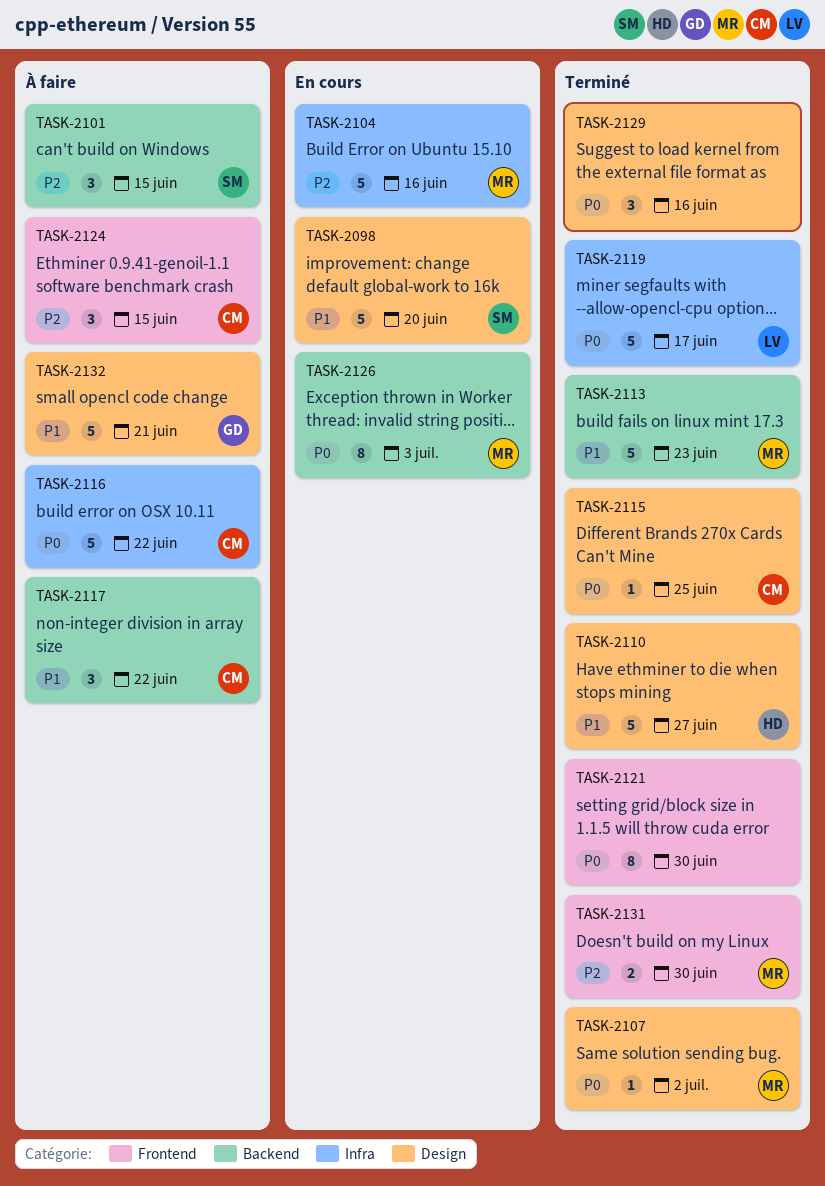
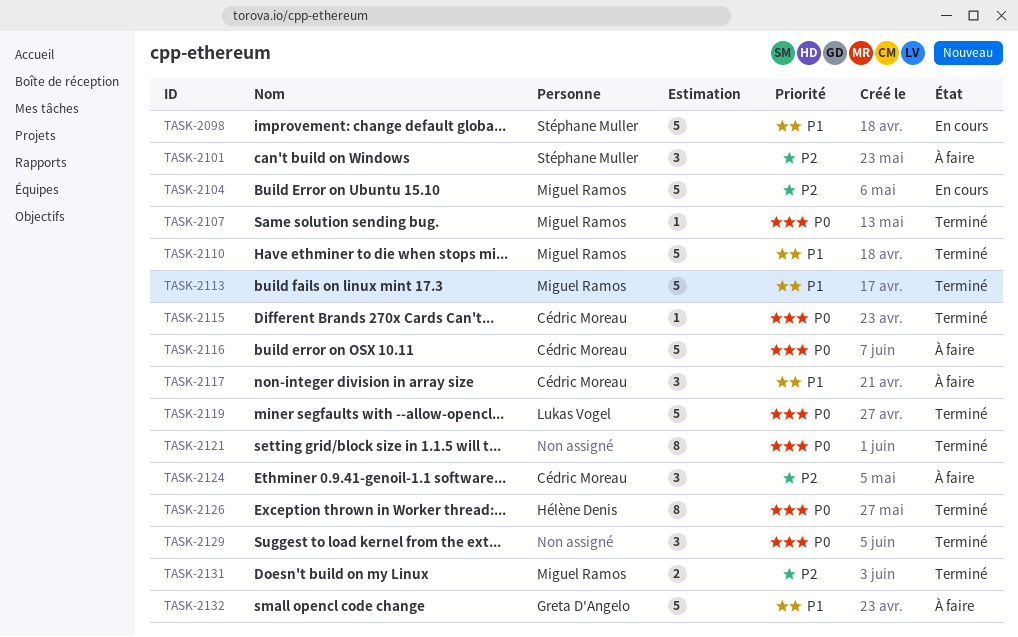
TASK-2110, owner: Hélène Denis -> Miguel Ramos
TASK-2126, status: En cours -> Terminé
TASK-2126, owner: Miguel Ramos -> Hélène Denis

